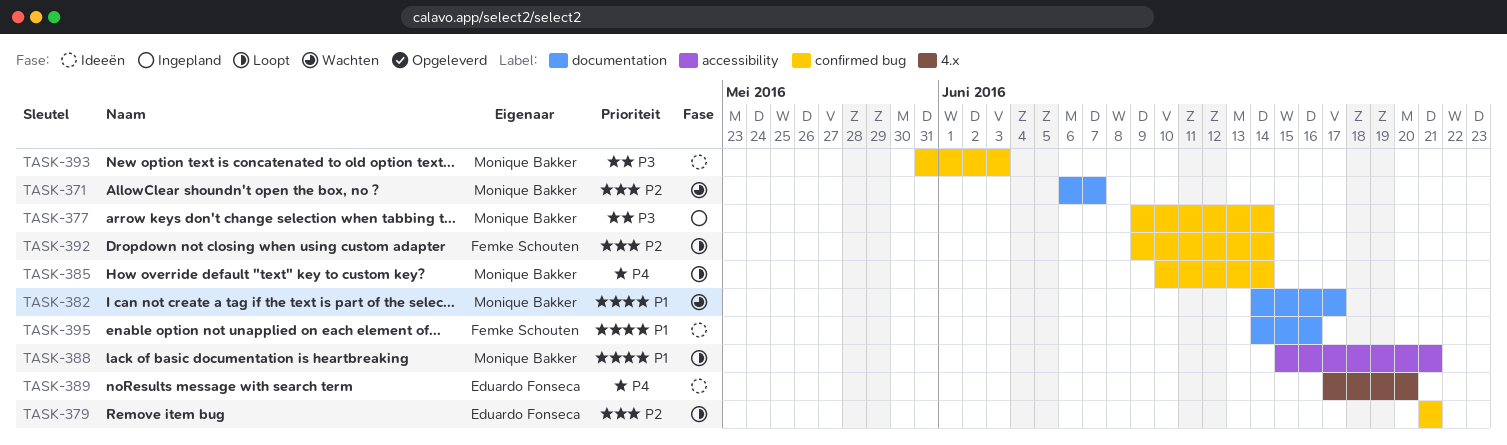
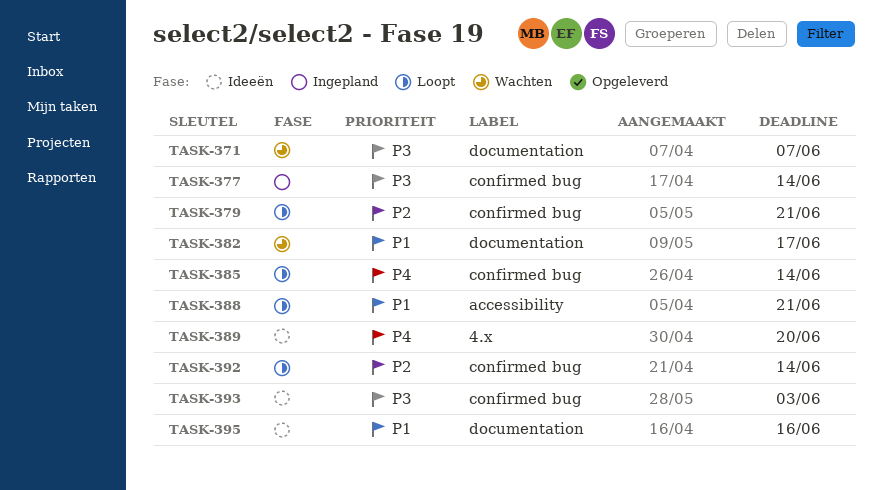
TASK-371, priority: P2 -> P3

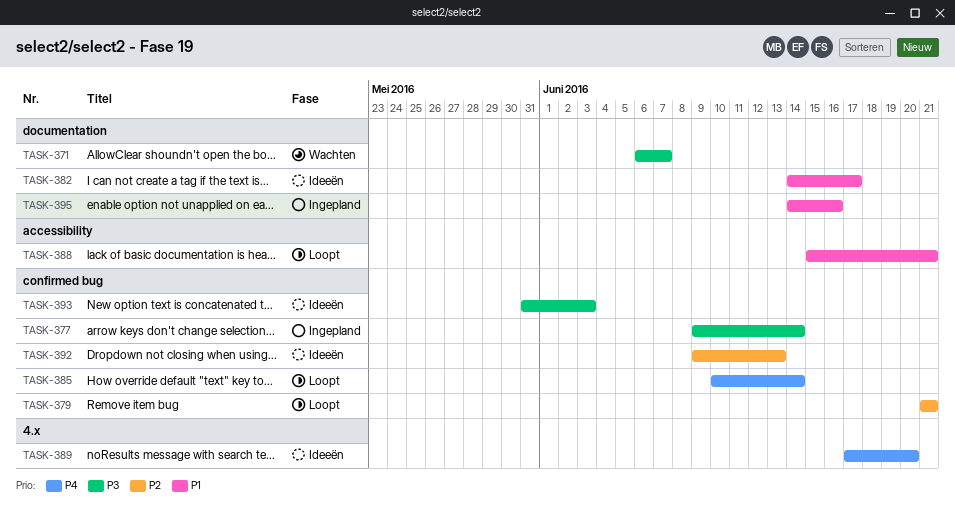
TASK-382, status: Wachten -> Ideeën
TASK-392, status: Loopt -> Ideeën
TASK-392, due: Jun 14 -> Jun 13
TASK-395, status: Ideeën -> Ingepland

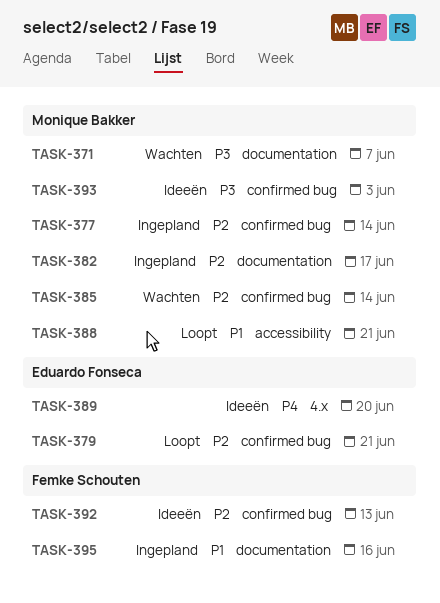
TASK-377, priority: P3 -> P2
TASK-382, status: Ideeën -> Ingepland
TASK-382, priority: P1 -> P2
TASK-385, status: Loopt -> Wachten
TASK-385, priority: P4 -> P2

